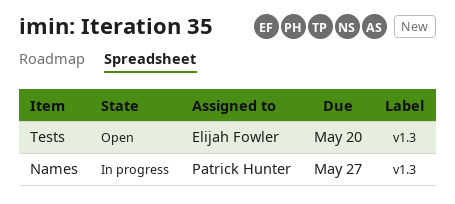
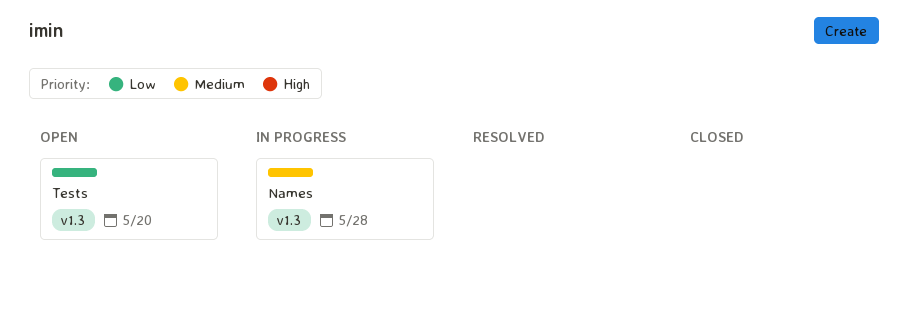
Names, due: May 27 -> May 28

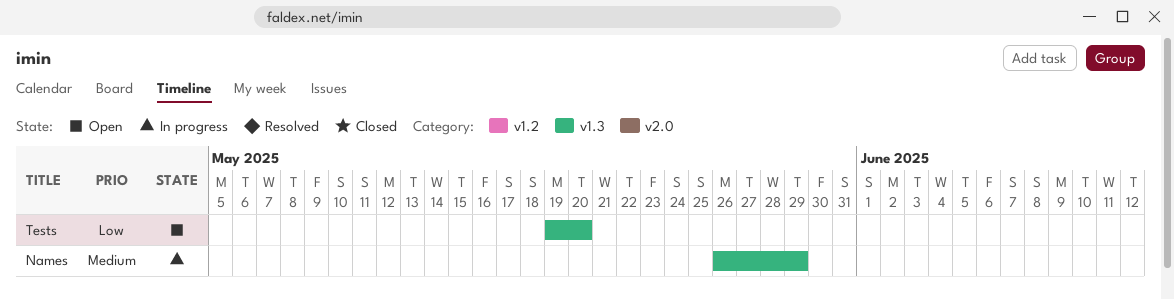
Names, due: May 28 -> May 29

